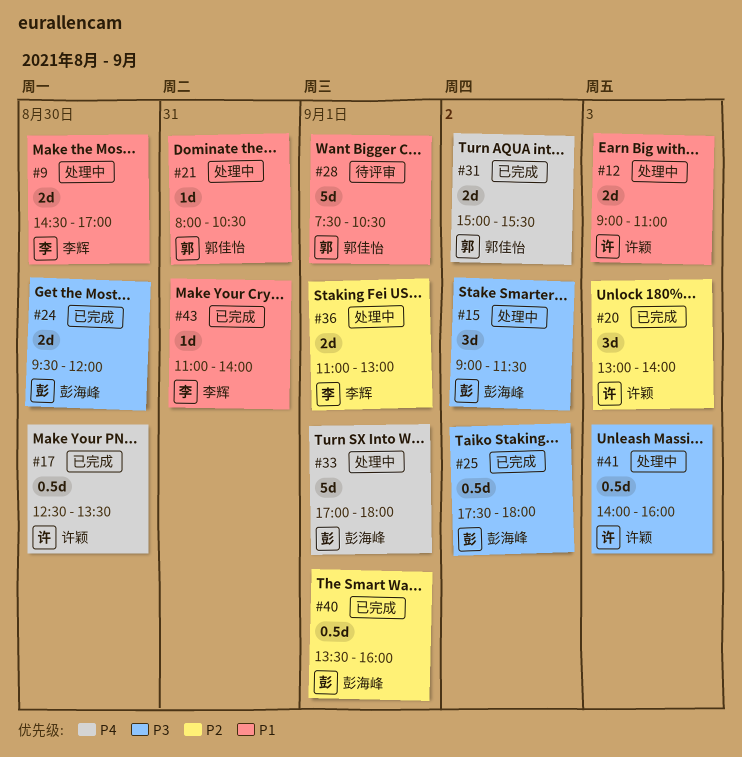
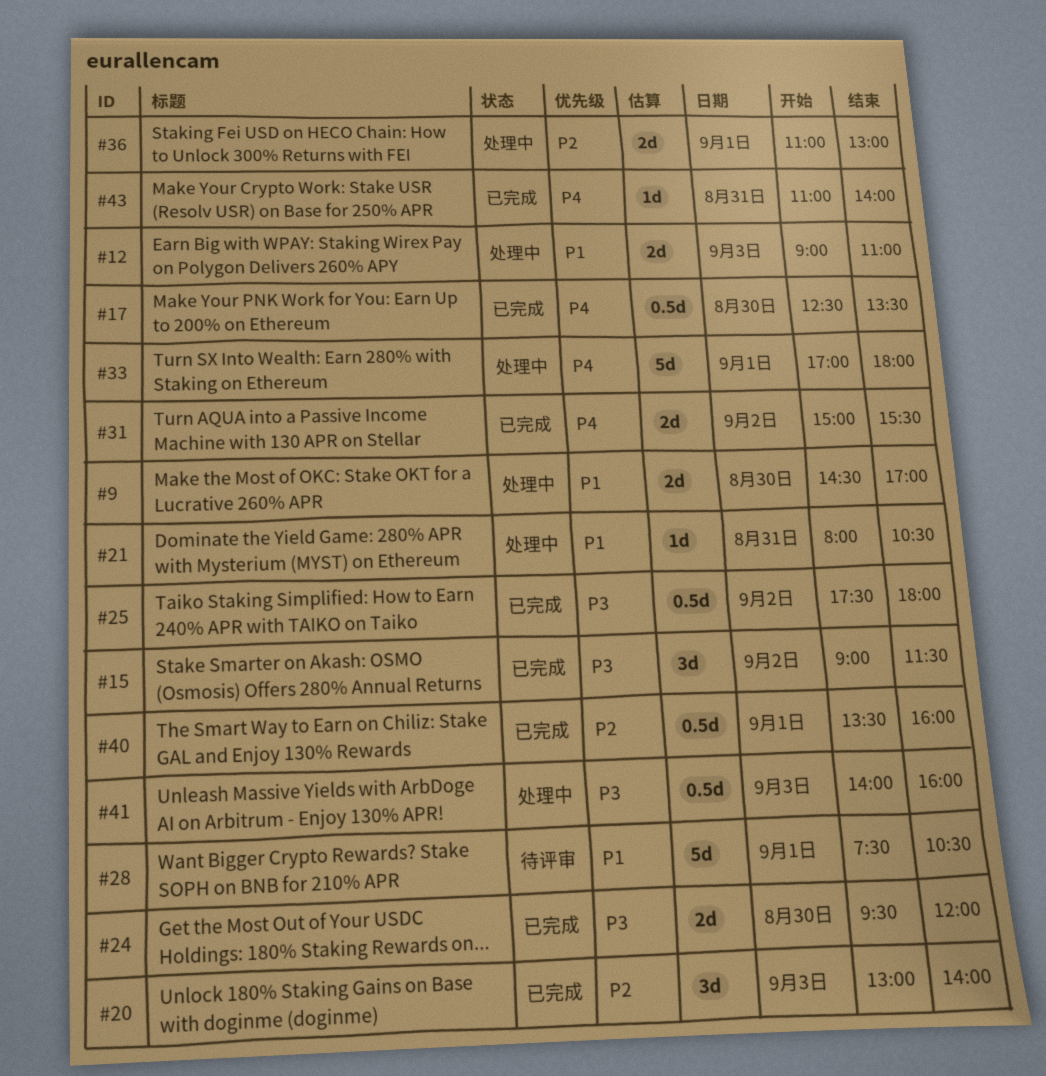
#15, status: 处理中 -> 已完成
#43, priority: P1 -> P4

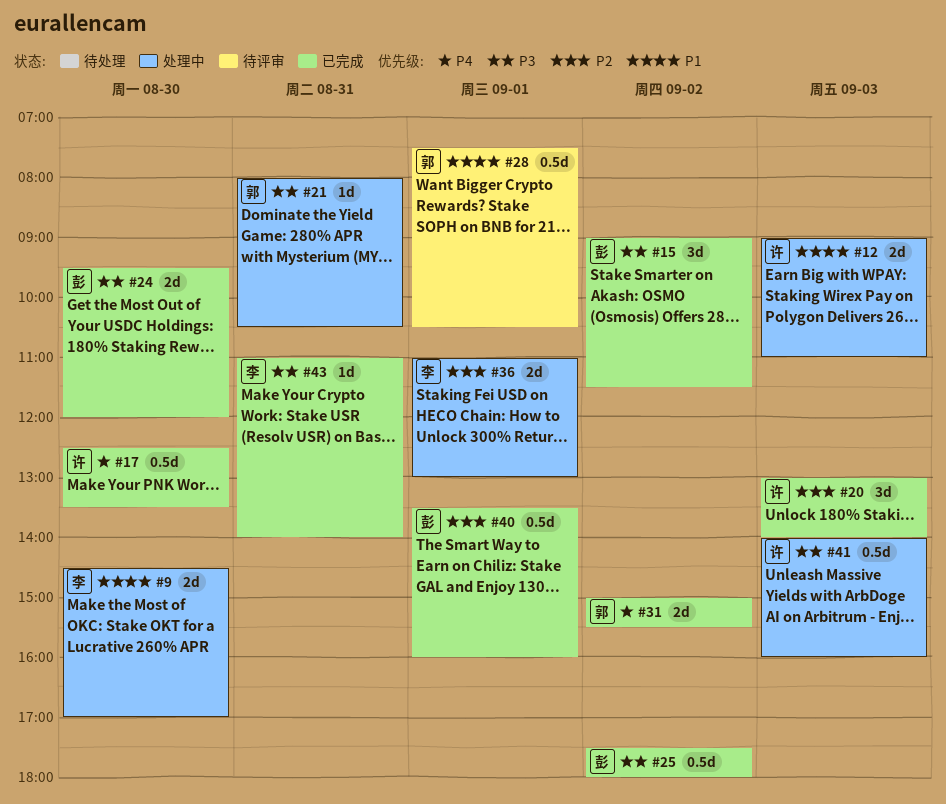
#21, priority: P1 -> P3
#28, estimate: 5d -> 0.5d
#33: present -> none
#43, priority: P4 -> P3

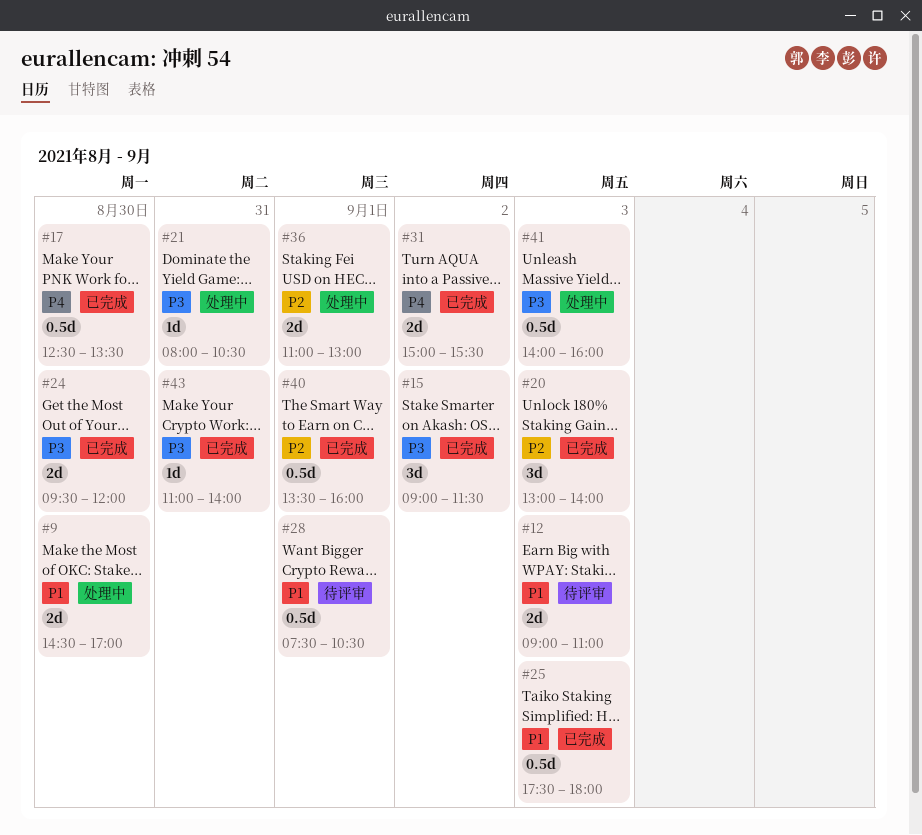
#12, status: 处理中 -> 待评审
#25, priority: P3 -> P1
#25, day: Sep 2 -> Sep 3

